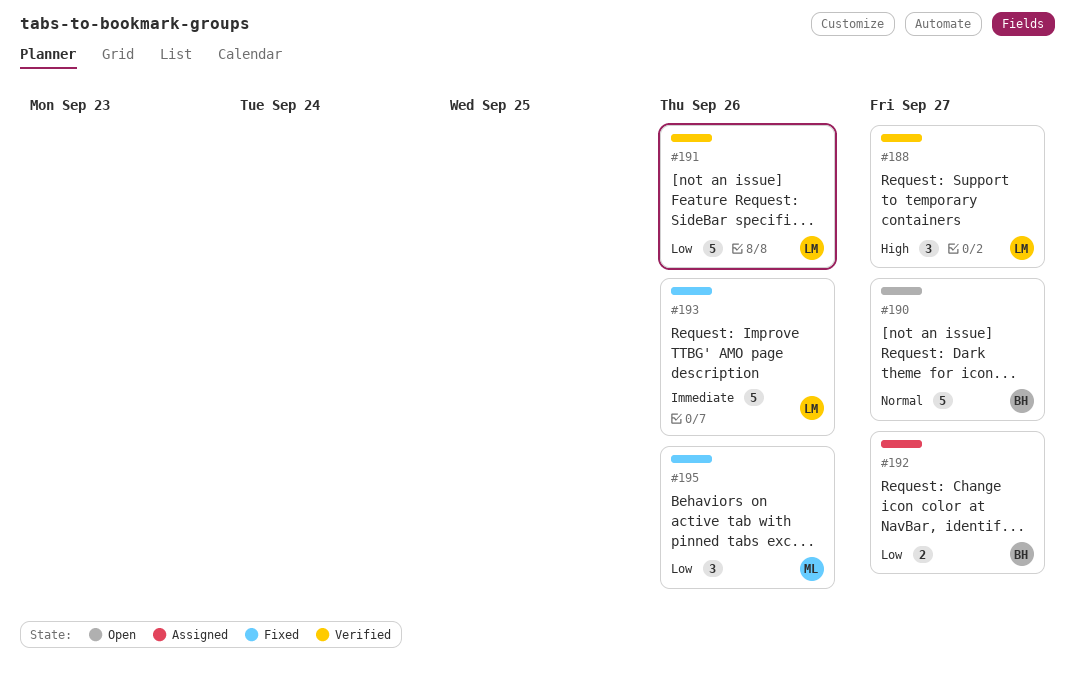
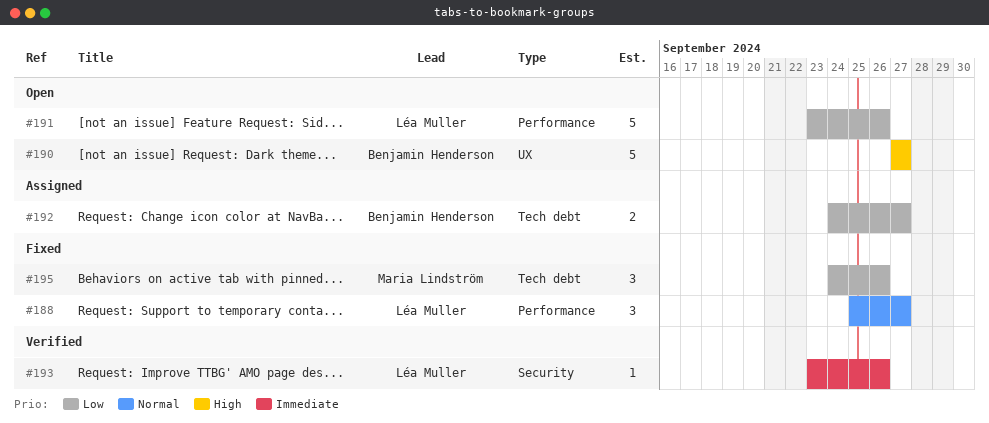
#188, status: Verified -> Fixed
#188, priority: High -> Normal
#190, priority: Normal -> High
#191, status: Verified -> Open
#193, status: Fixed -> Verified
#193, estimate: 5 -> 1

